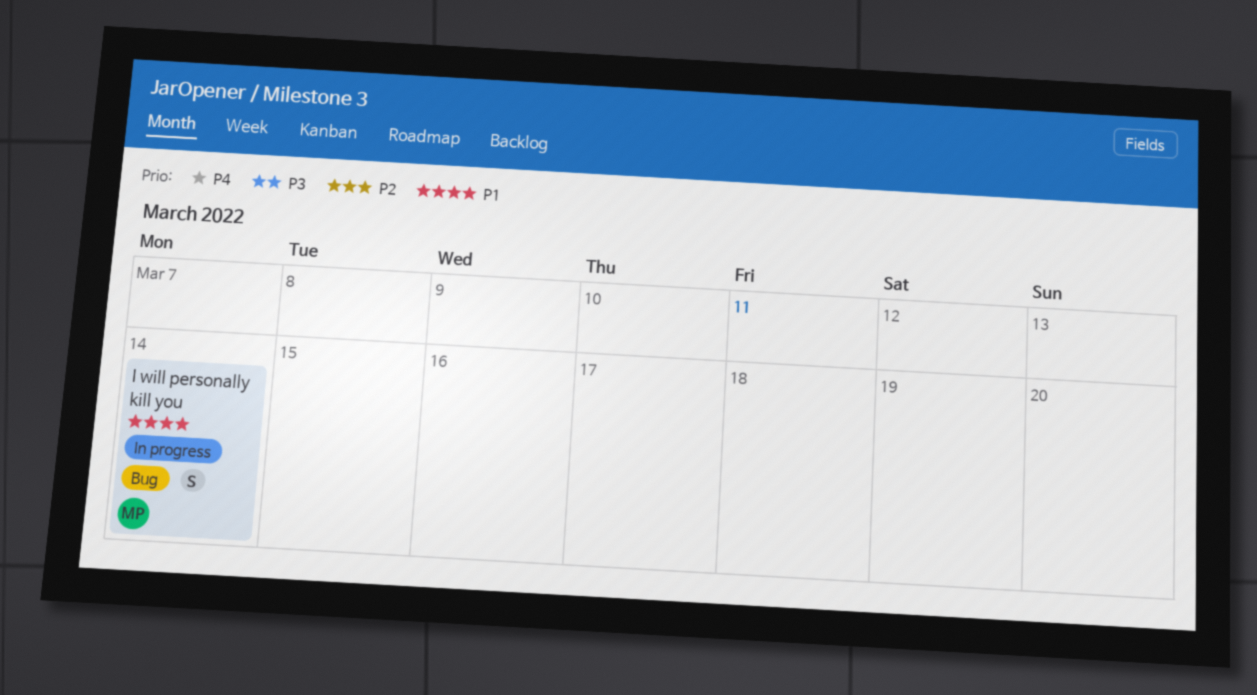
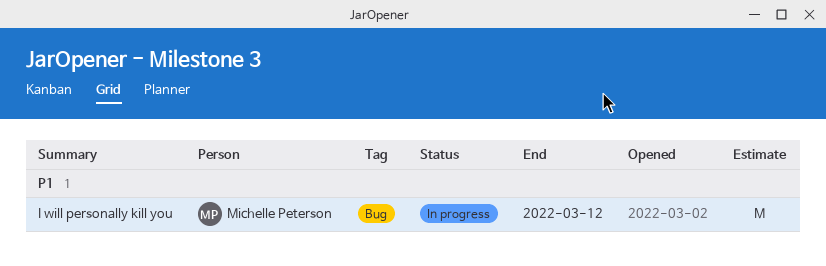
I will personally kill you, estimate: S -> M
I will personally kill you, due: Mar 14 -> Mar 12

